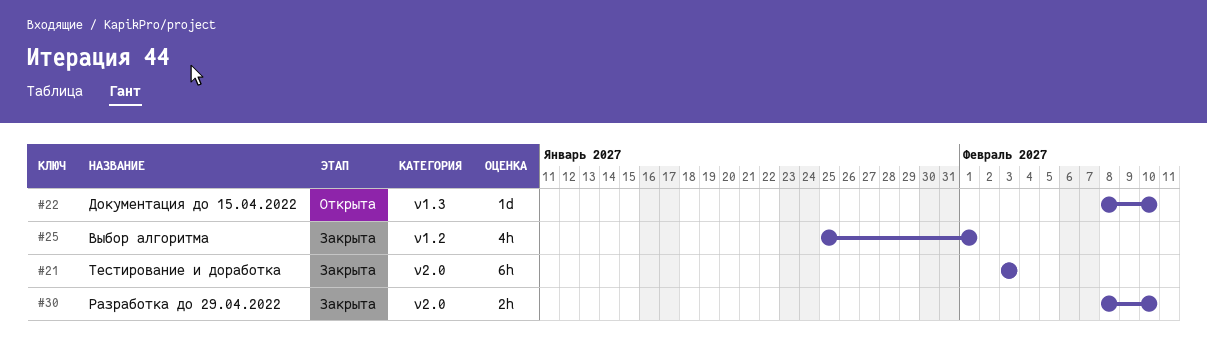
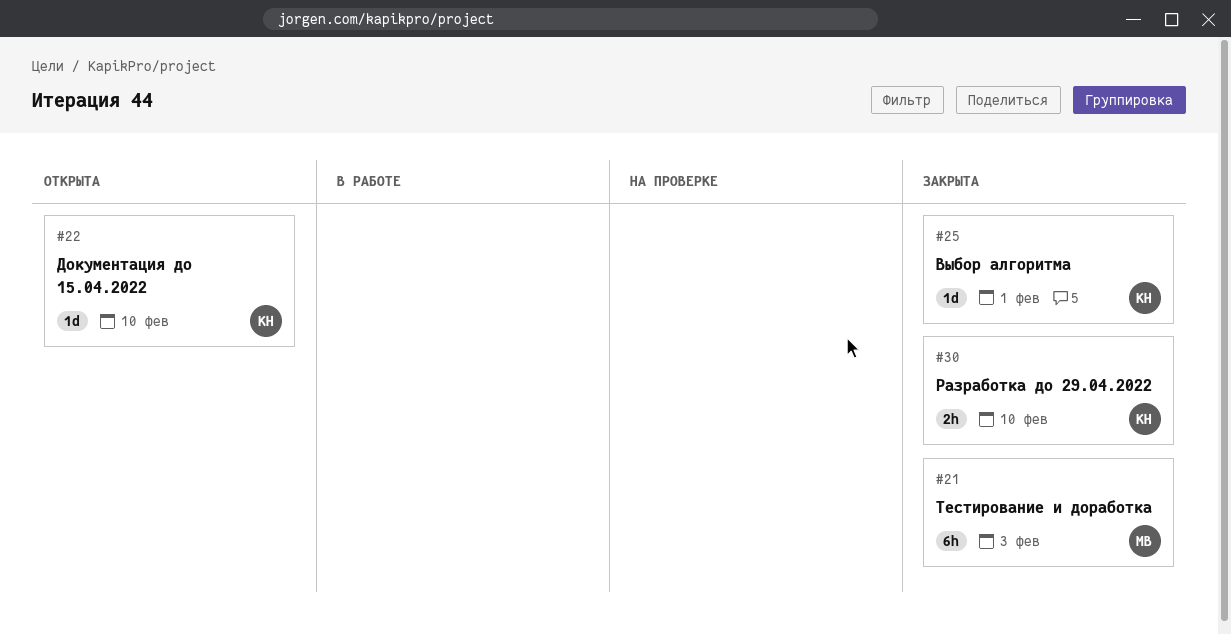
#25, estimate: 4h -> 1d

